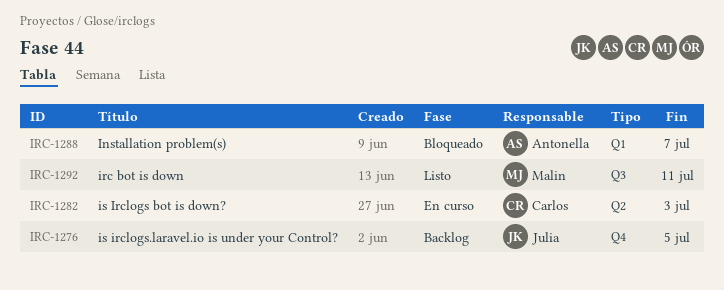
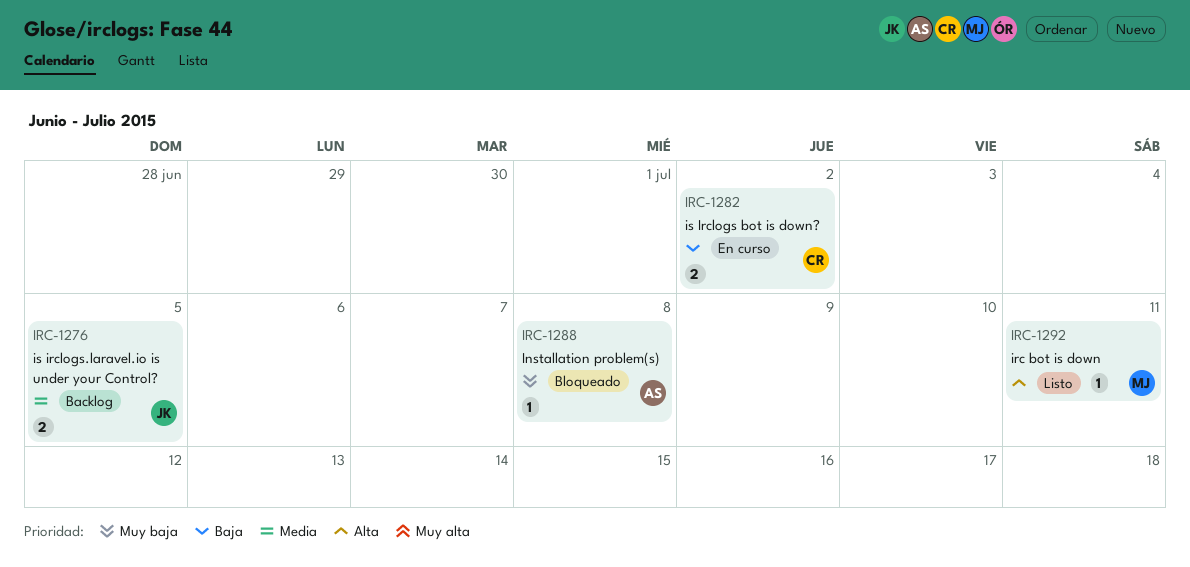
IRC-1282, due: Jul 3 -> Jul 2
IRC-1288, due: Jul 7 -> Jul 8

